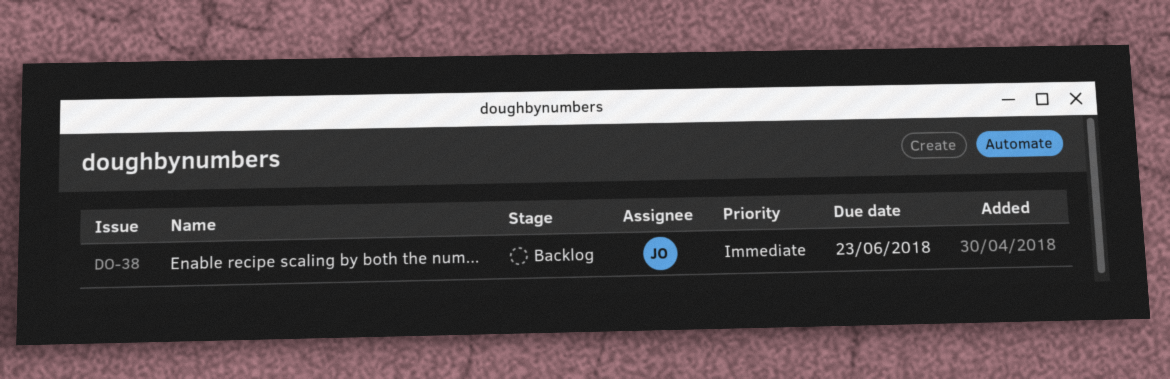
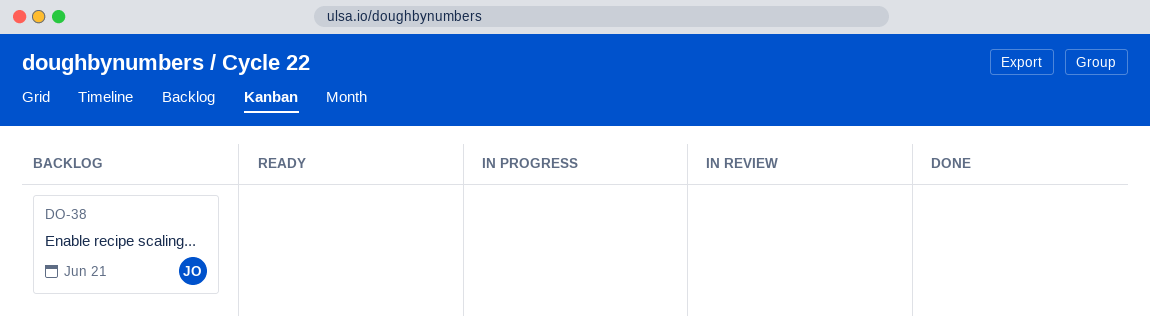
DO-38, due: Jun 23 -> Jun 21

